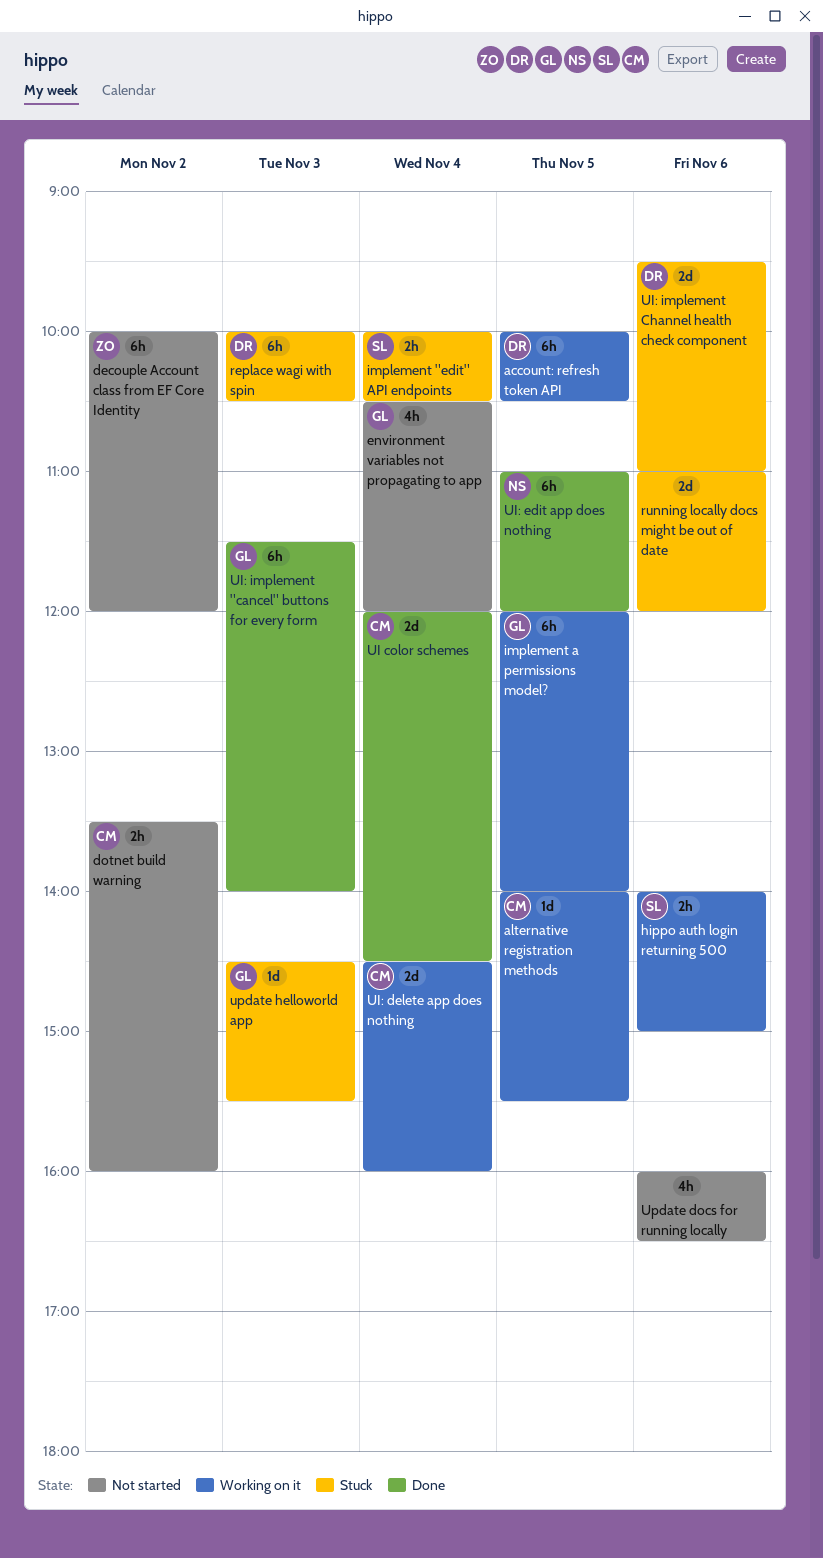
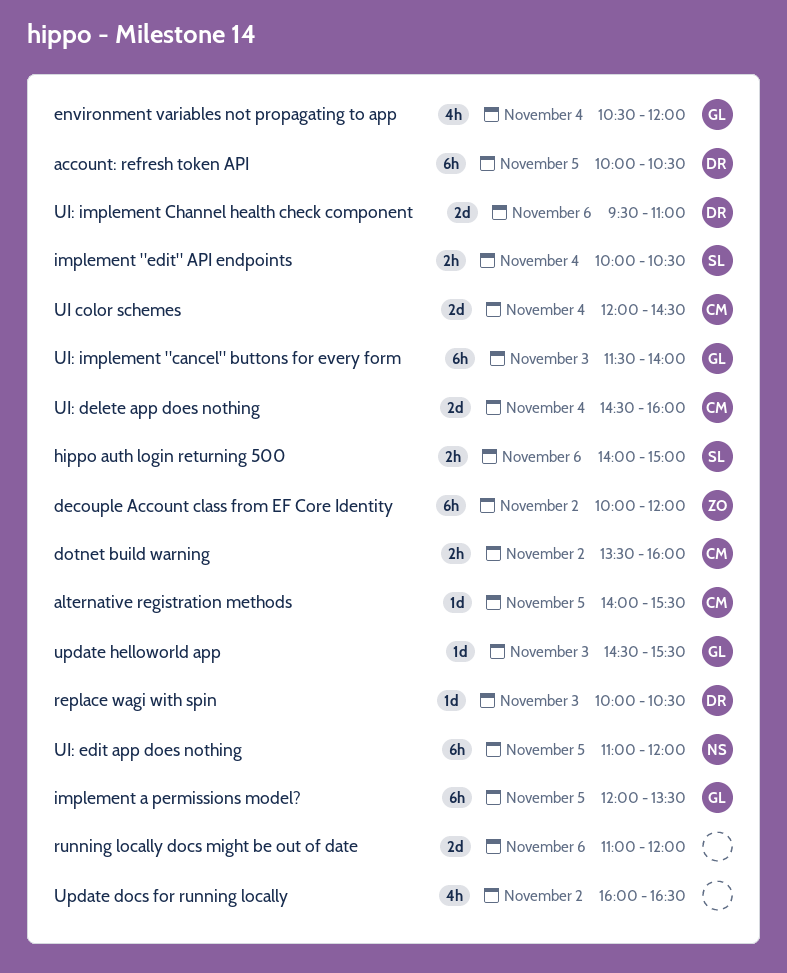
implement a permissions model?, ends: 14:00 -> 13:30
replace wagi with spin, estimate: 6h -> 1d
Update docs for running locally, day: Nov 6 -> Nov 2

